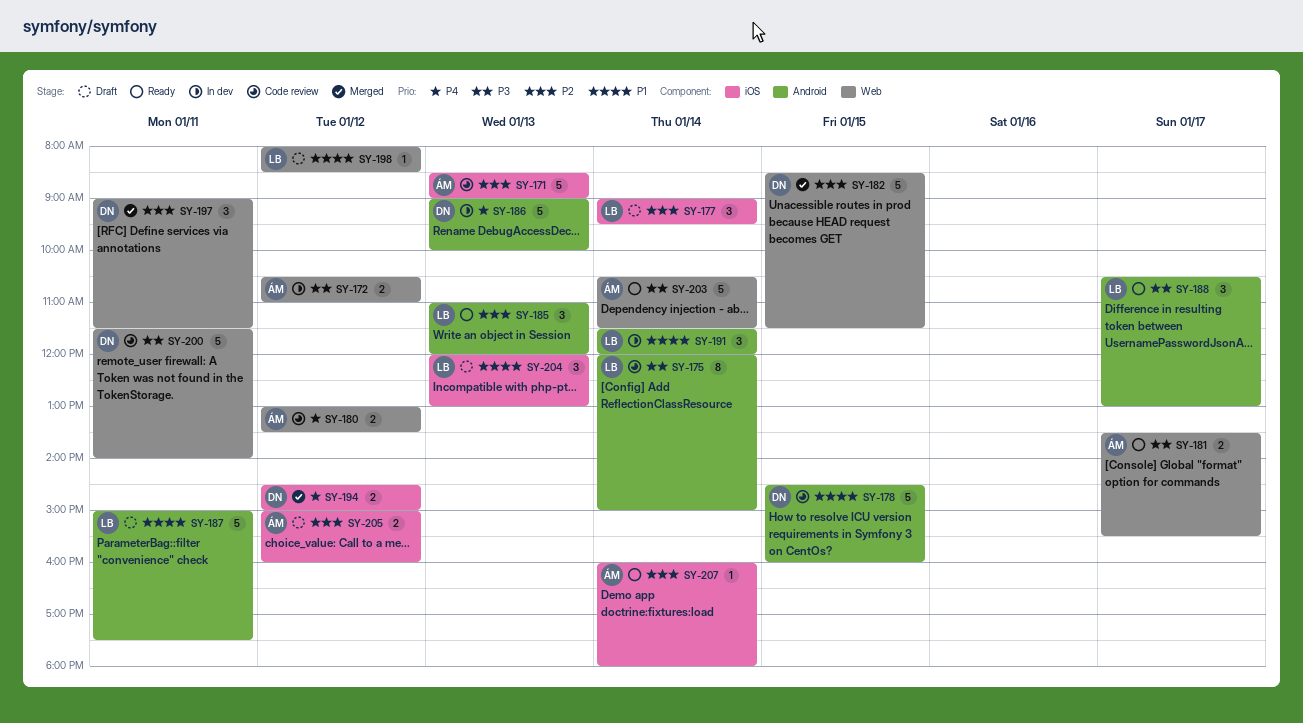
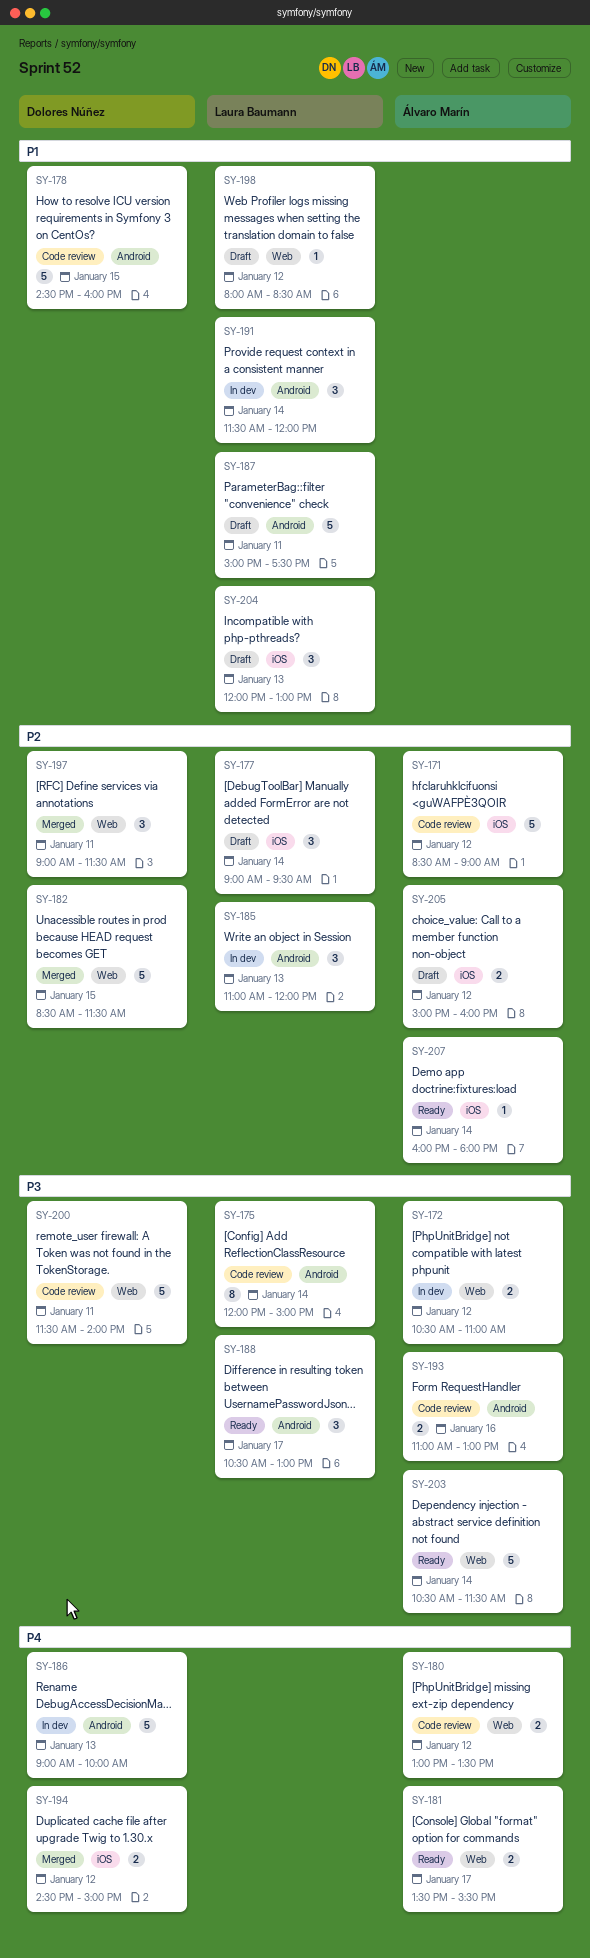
SY-171, day: Jan 13 -> Jan 12
SY-181, priority: P3 -> P4
SY-185, status: Ready -> In dev
SY-193: none -> present

